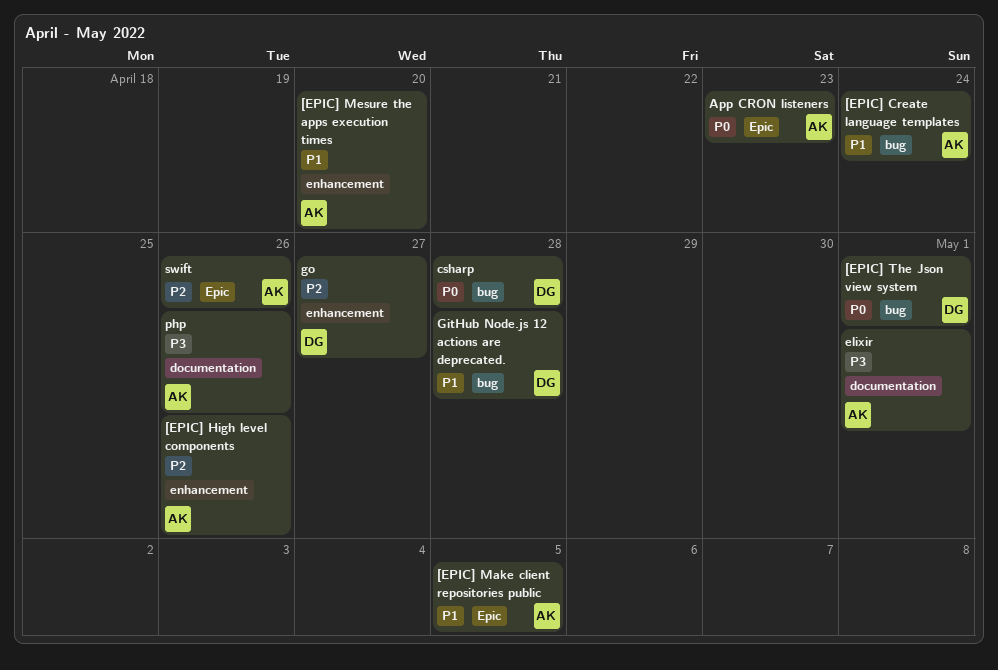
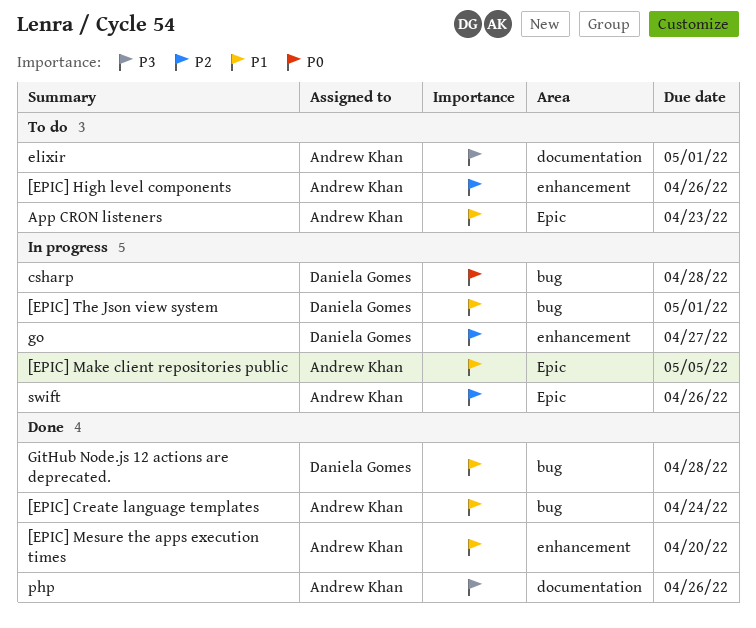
[EPIC] The Json view system, priority: P0 -> P1
App CRON listeners, priority: P0 -> P1

